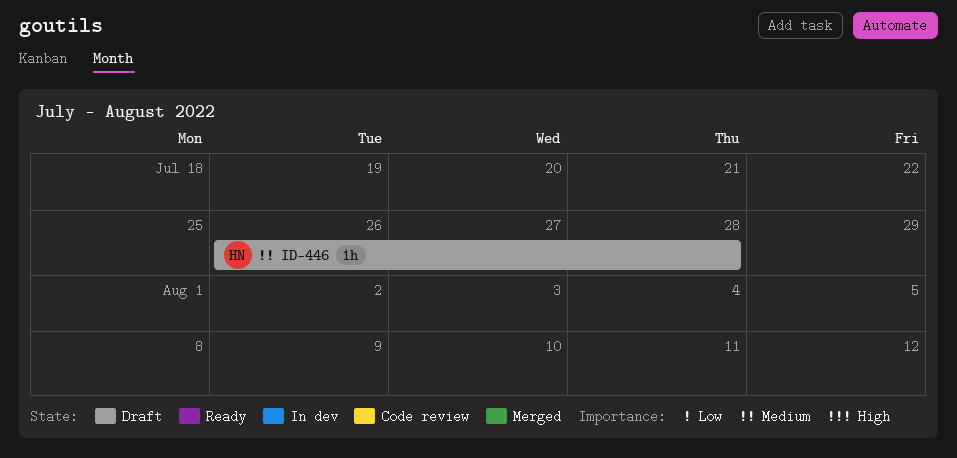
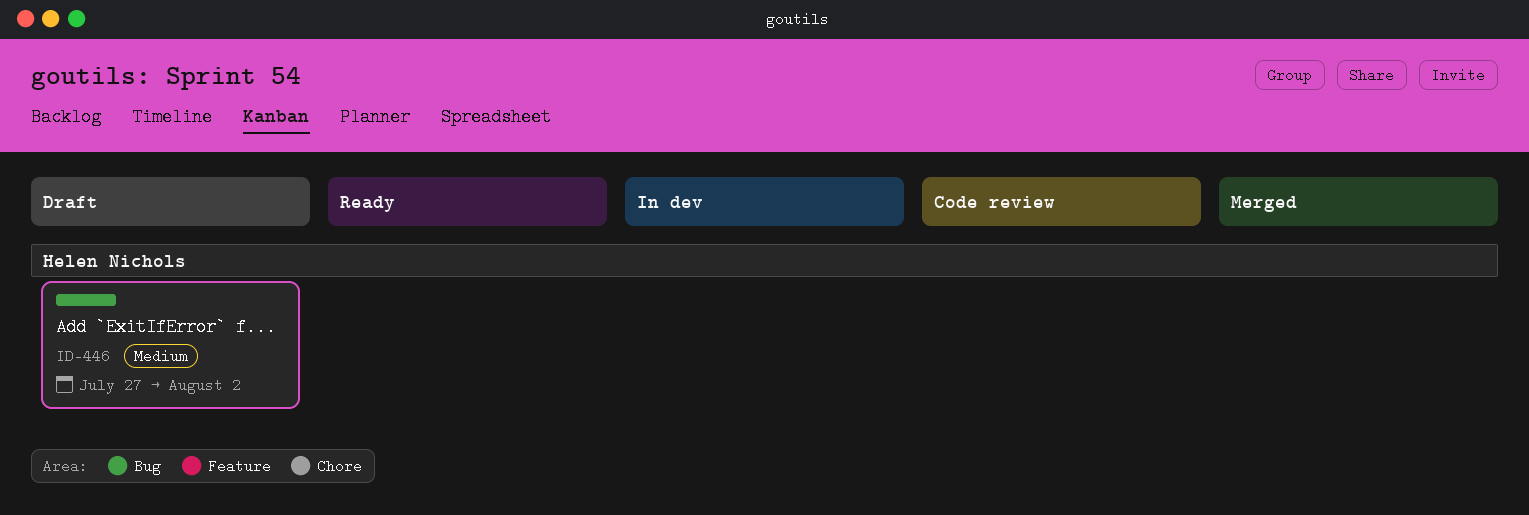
ID-446, start: Jul 26 -> Jul 27
ID-446, due: Jul 28 -> Aug 2

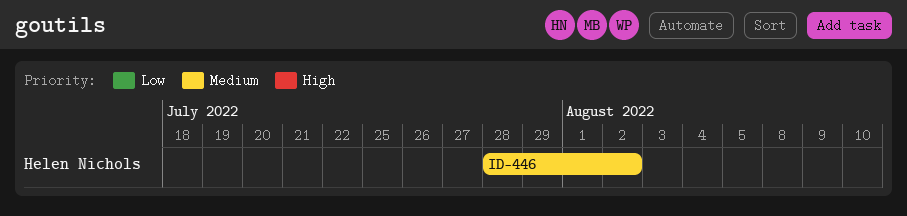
ID-446, start: Jul 27 -> Jul 28

